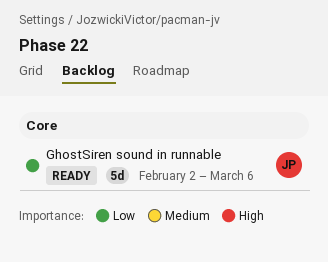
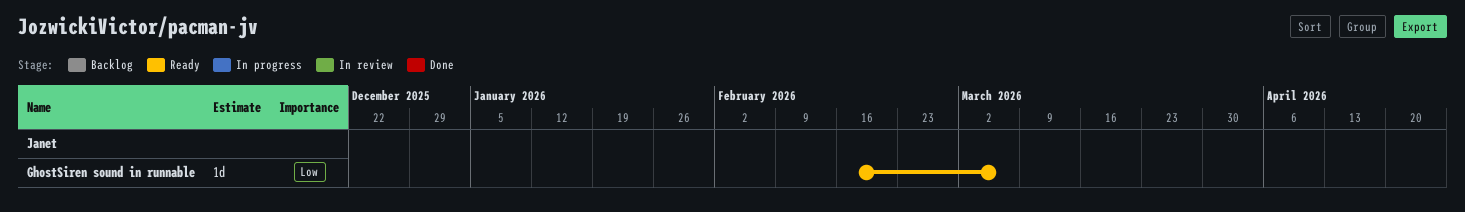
GhostSiren sound in runnable, estimate: 5d -> 1d
GhostSiren sound in runnable, start: Feb 2 -> Feb 16

